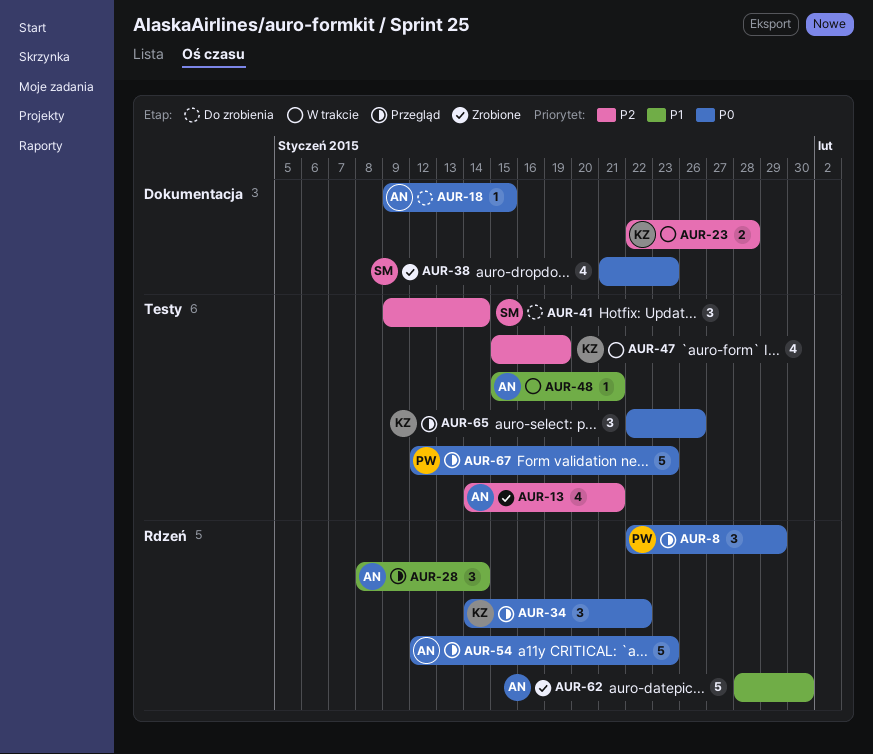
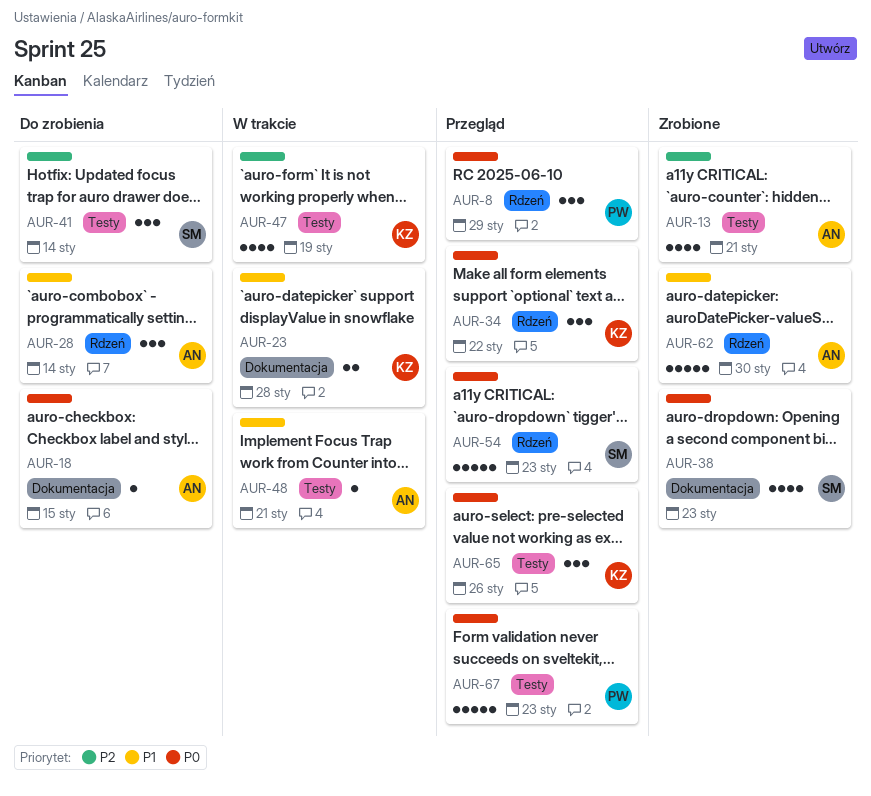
AUR-23, priority: P2 -> P1
AUR-28, status: Przegląd -> Do zrobienia
AUR-54, owner: AN -> SM

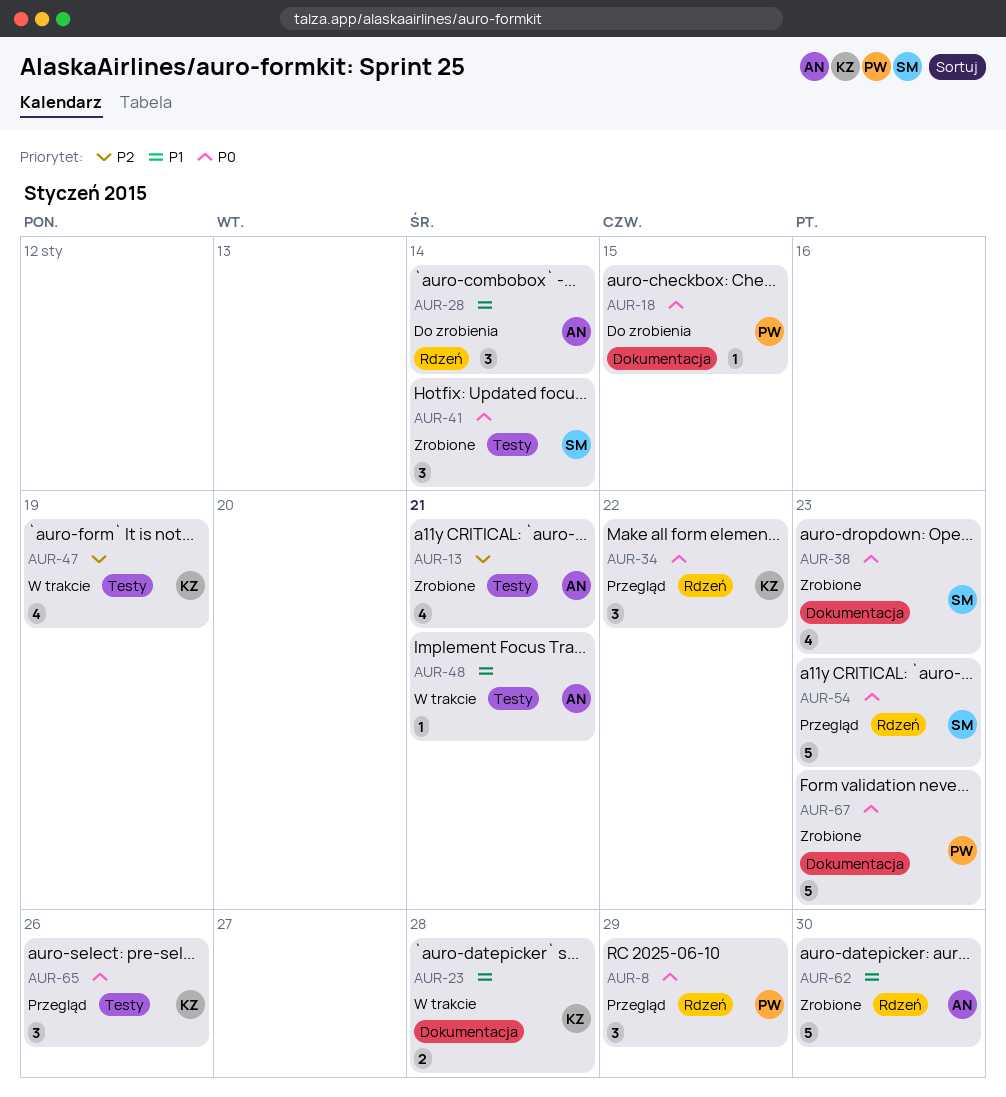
AUR-18, owner: AN -> PW
AUR-41, status: Do zrobienia -> Zrobione
AUR-41, priority: P2 -> P0
AUR-67, status: Przegląd -> Zrobione
AUR-67, label: Testy -> Dokumentacja

